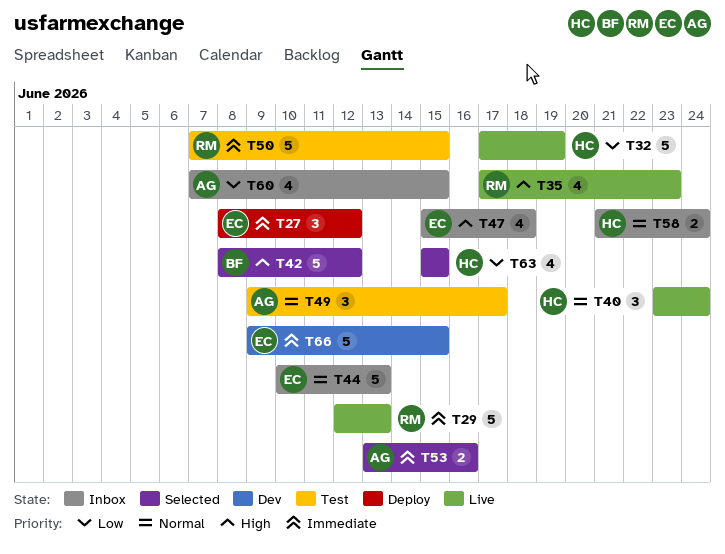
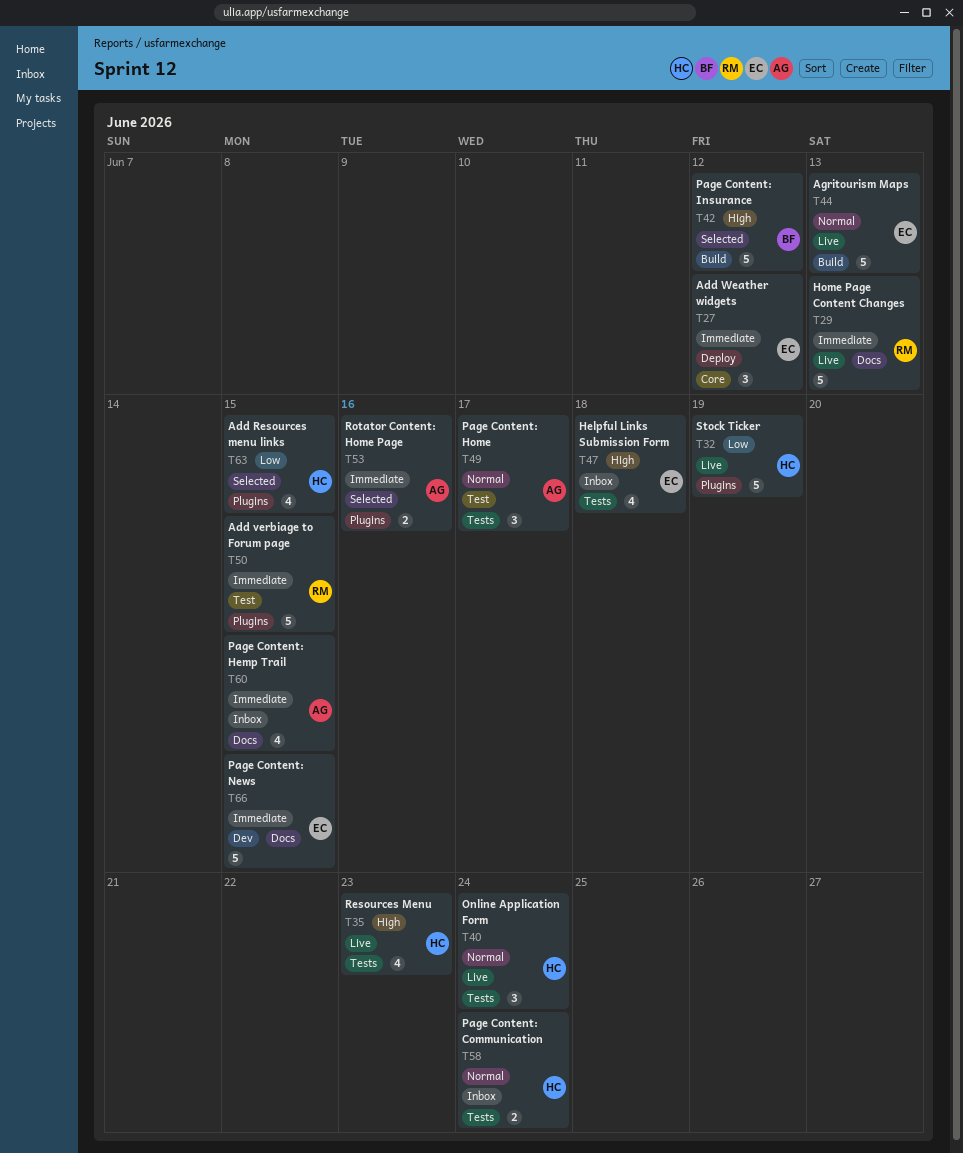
T35, owner: RM -> HC
T44, status: Inbox -> Live
T60, priority: Low -> Immediate

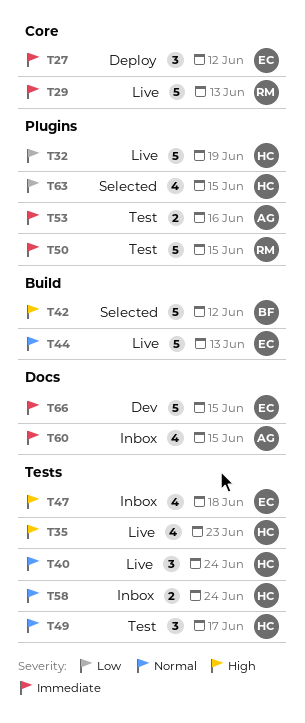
T29, label: Docs -> Core
T49, owner: AG -> HC
T53, status: Selected -> Test

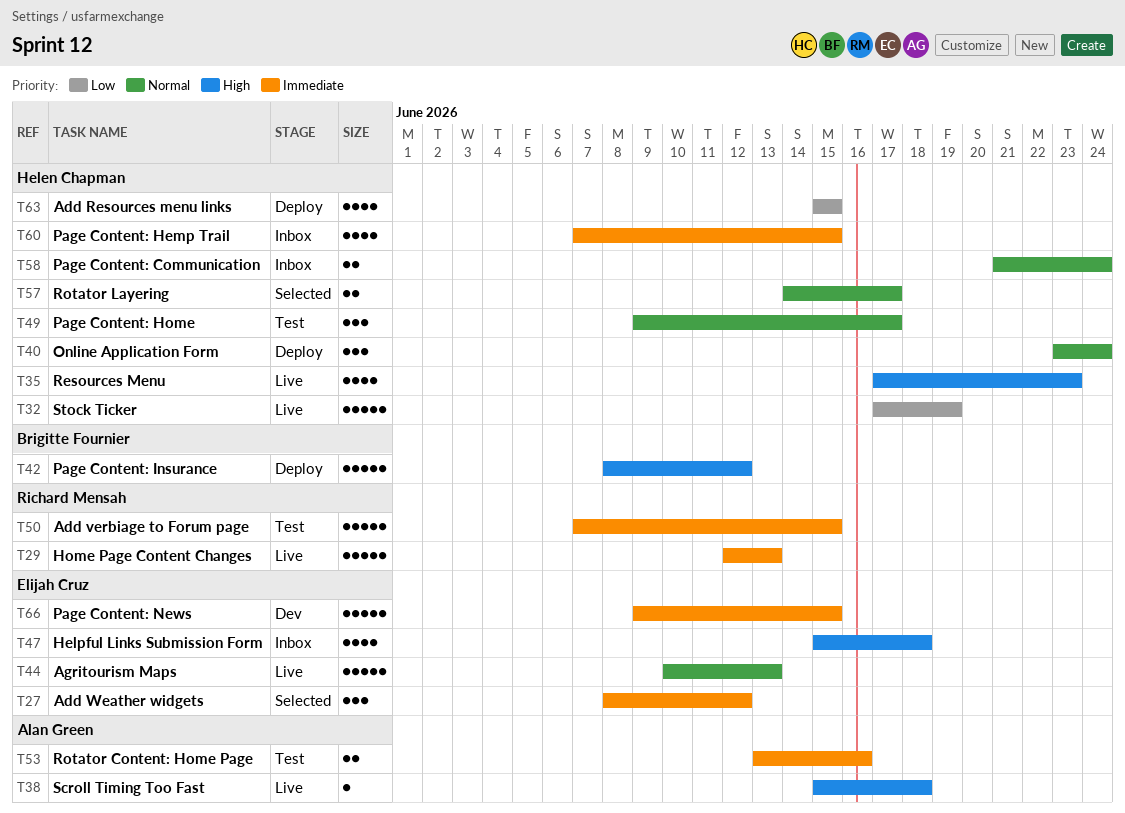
T27, status: Deploy -> Selected
T38: none -> present
T40, status: Live -> Deploy
T42, status: Selected -> Deploy
T57: none -> present
T60, owner: Alan Green -> Helen Chapman
T63, status: Selected -> Deploy

